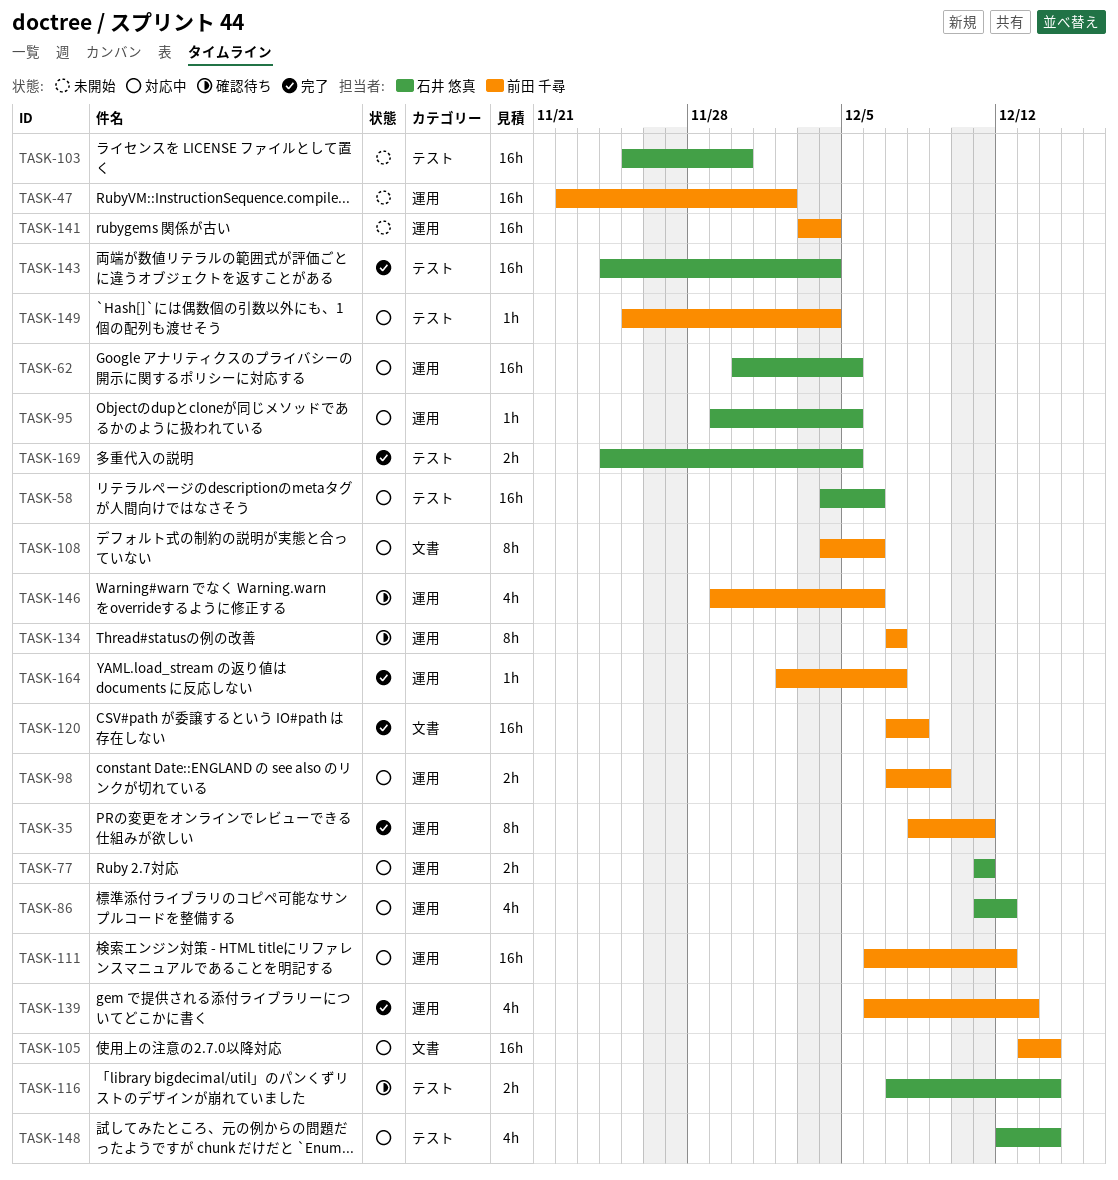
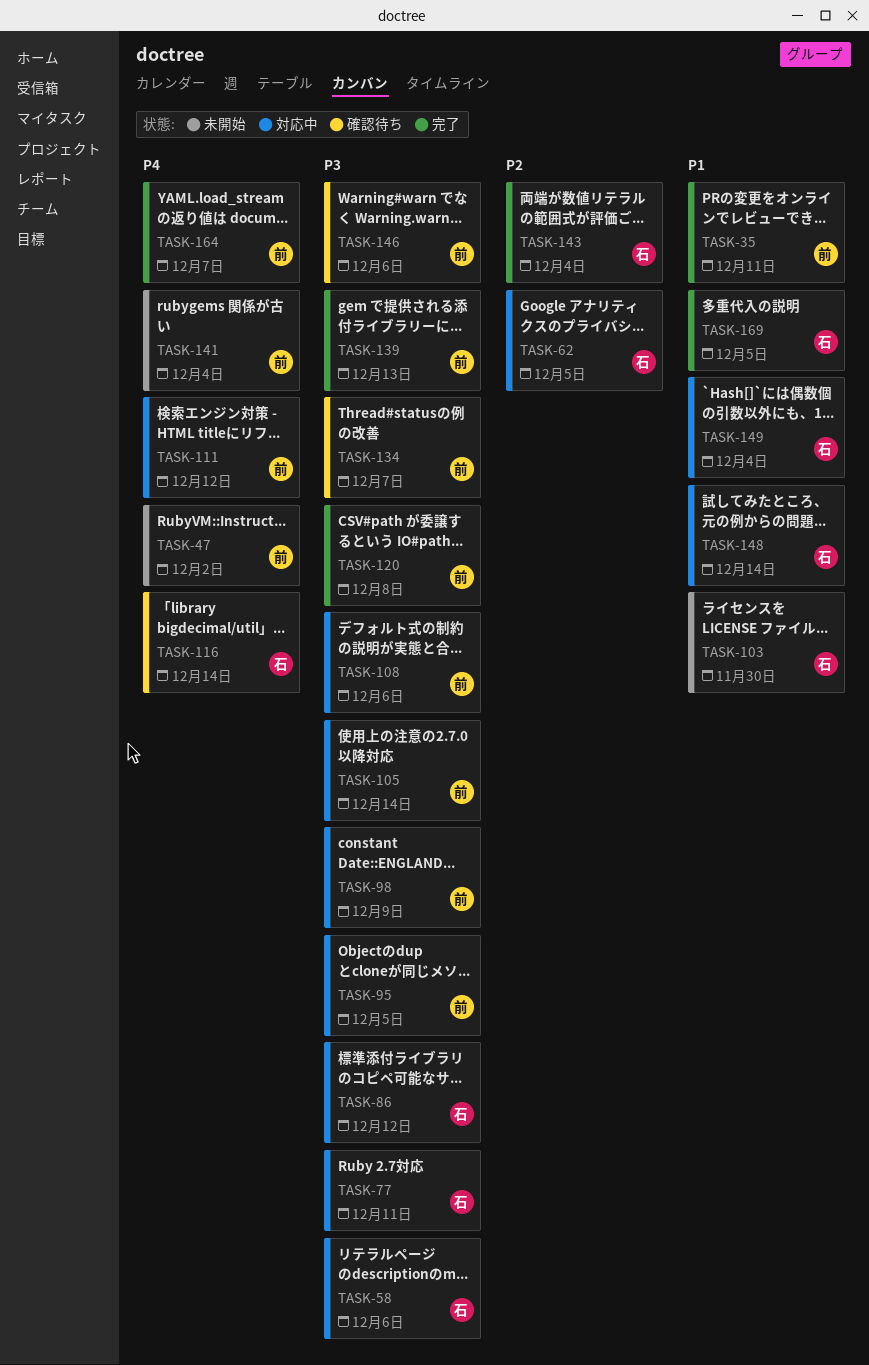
TASK-95, owner: 石井 悠真 -> 前田 千尋
TASK-149, owner: 前田 千尋 -> 石井 悠真

